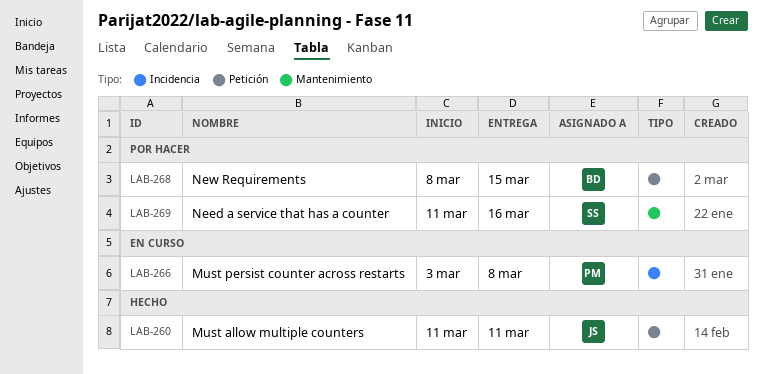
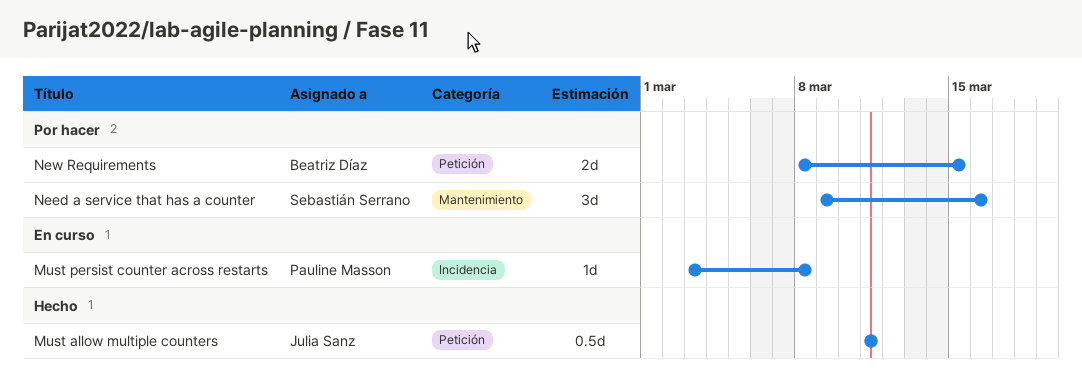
Need a service that has a counter, start: Mar 11 -> Mar 9

